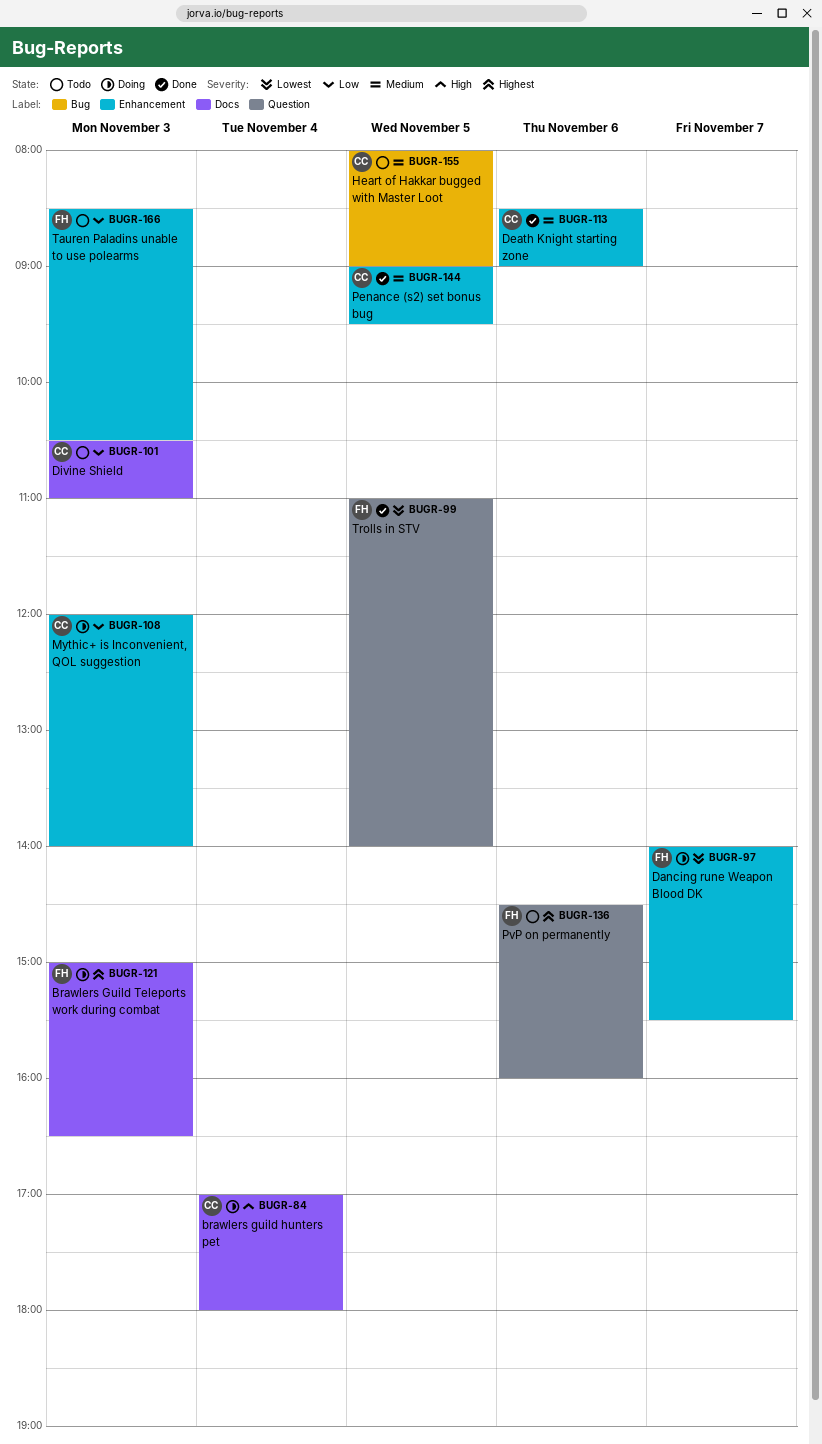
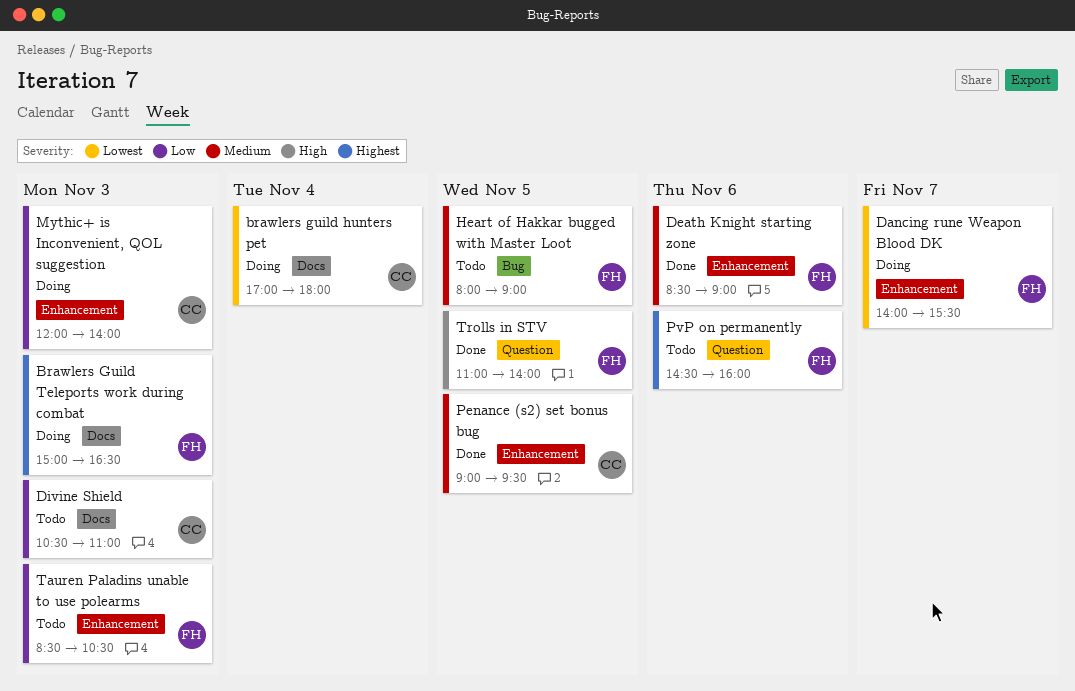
brawlers guild hunters pet, priority: High -> Lowest
Death Knight starting zone, owner: CC -> FH
Heart of Hakkar bugged with Master Loot, owner: CC -> FH
Trolls in STV, priority: Lowest -> High

